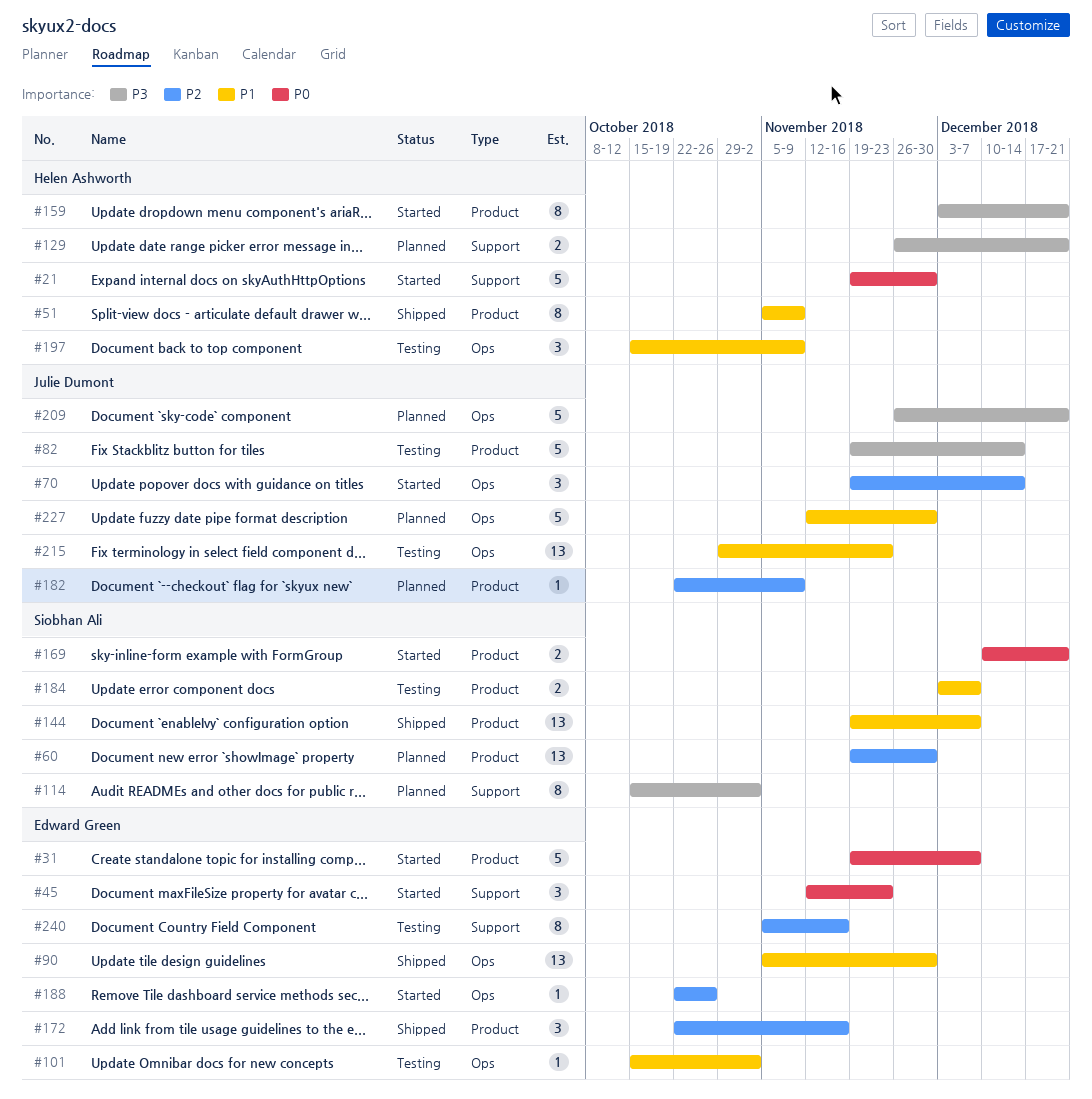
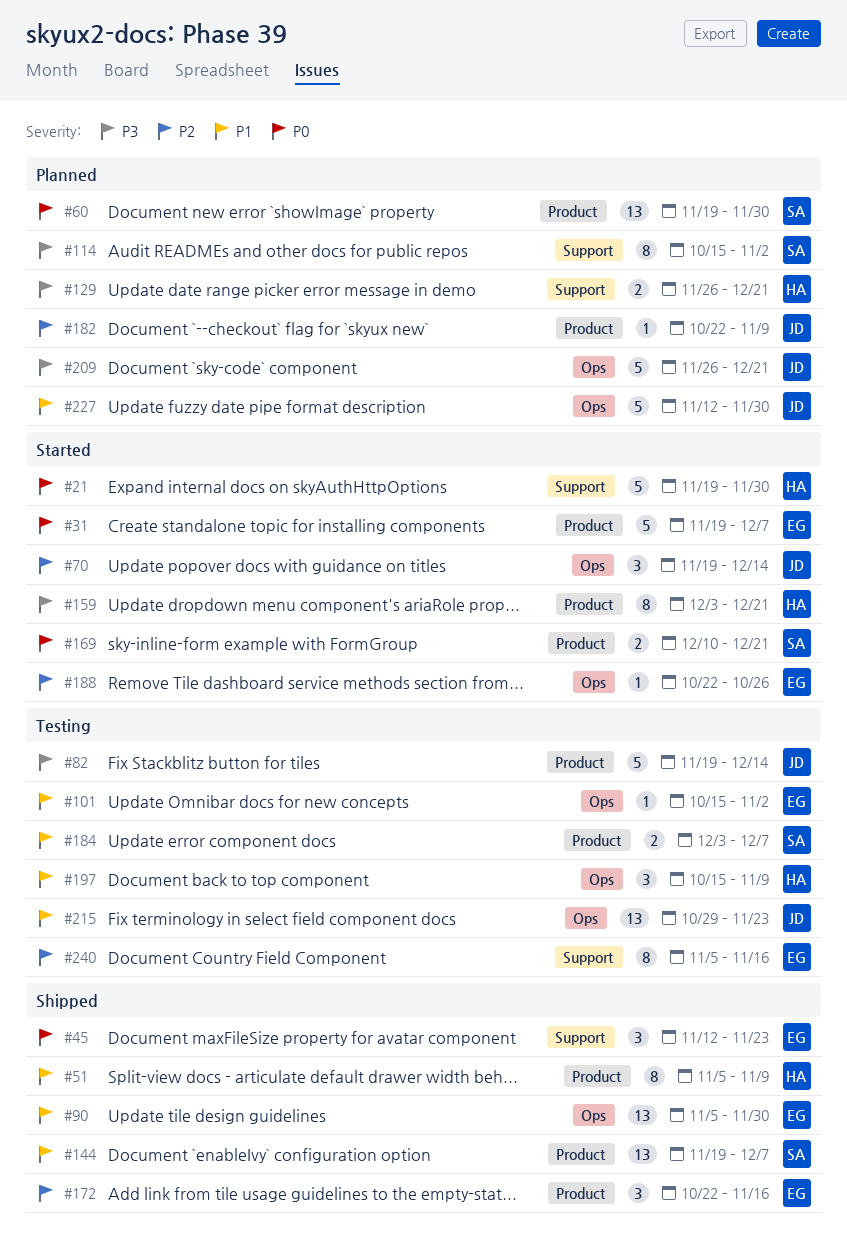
#45, status: Started -> Shipped
#60, priority: P2 -> P0

